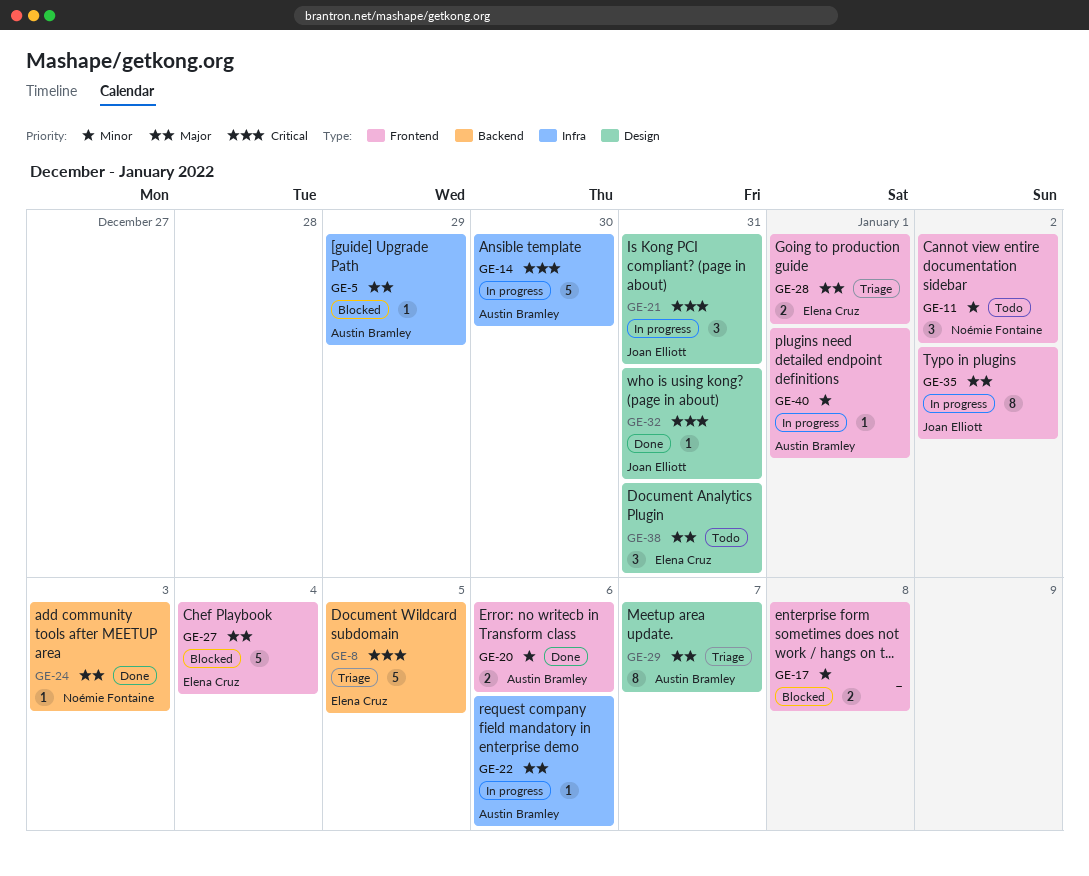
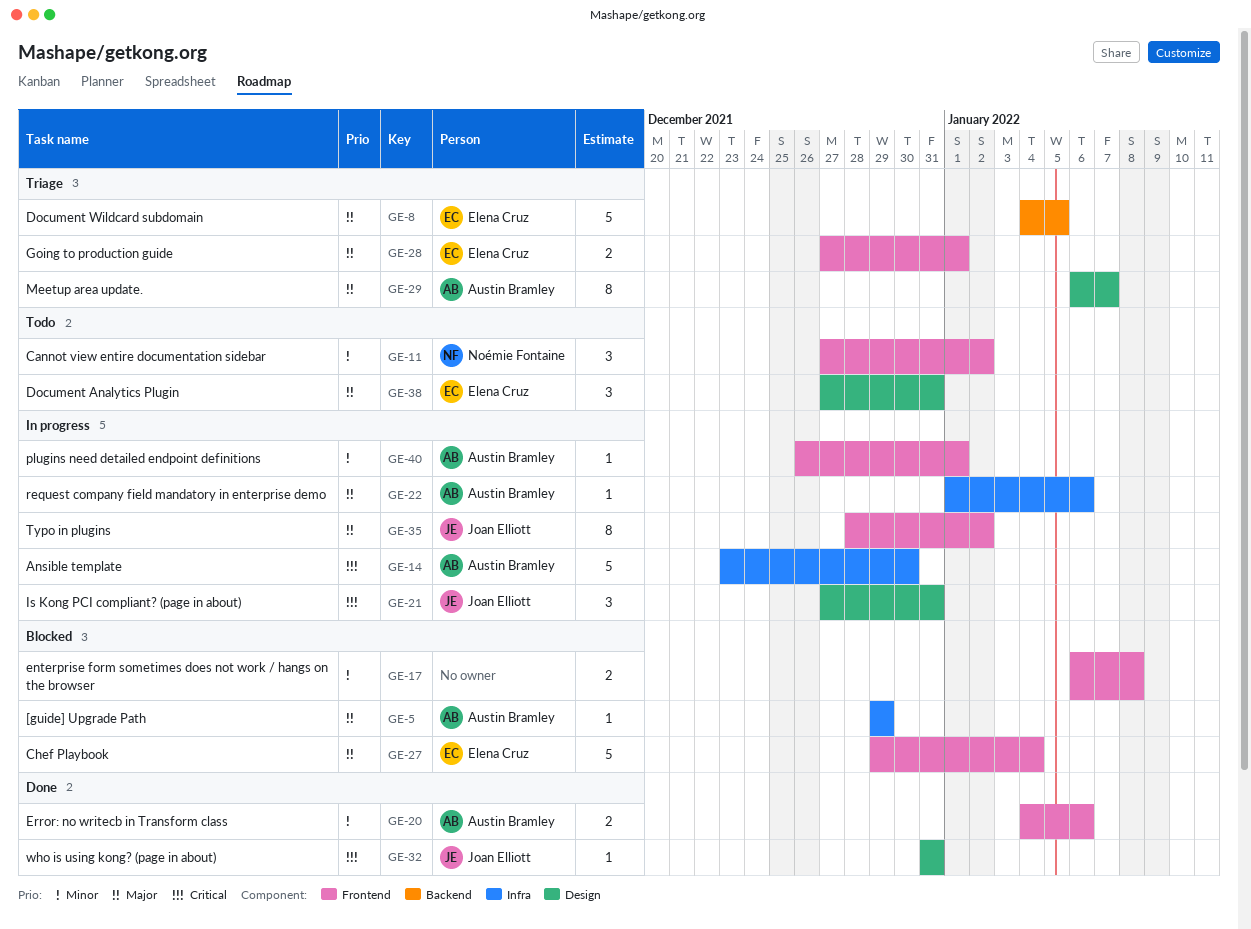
GE-8, priority: Critical -> Major
GE-24: present -> none

